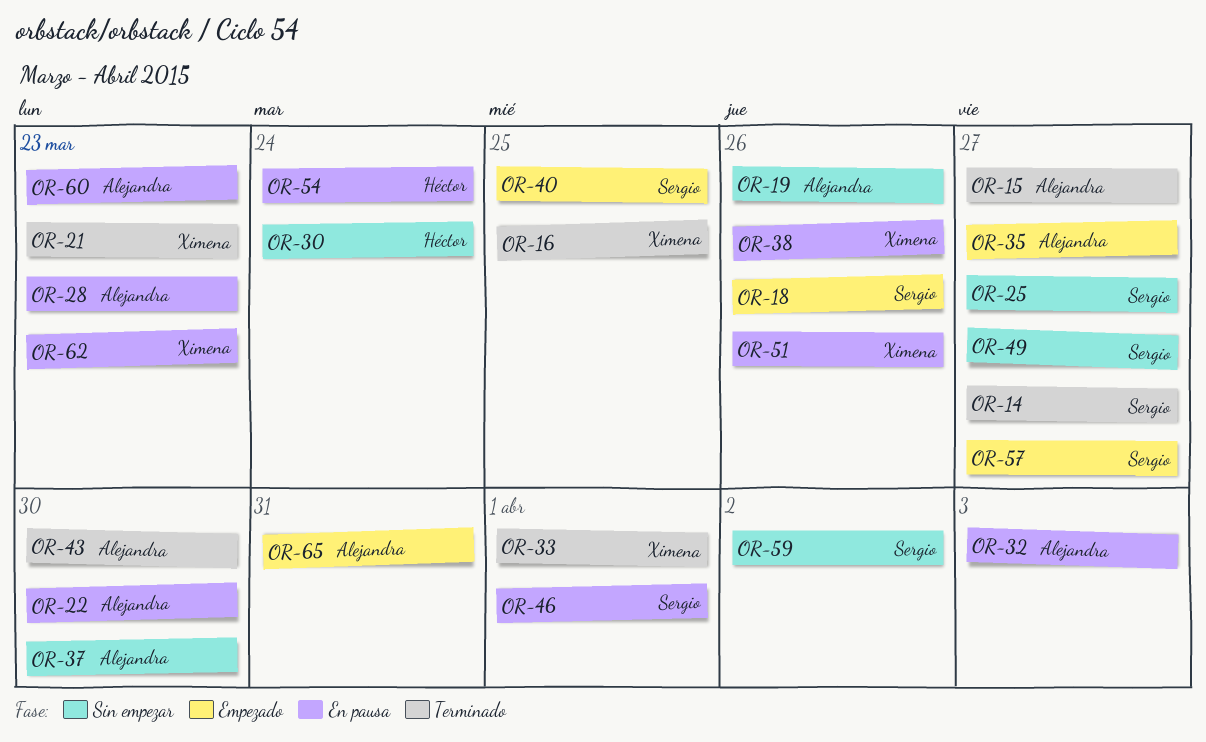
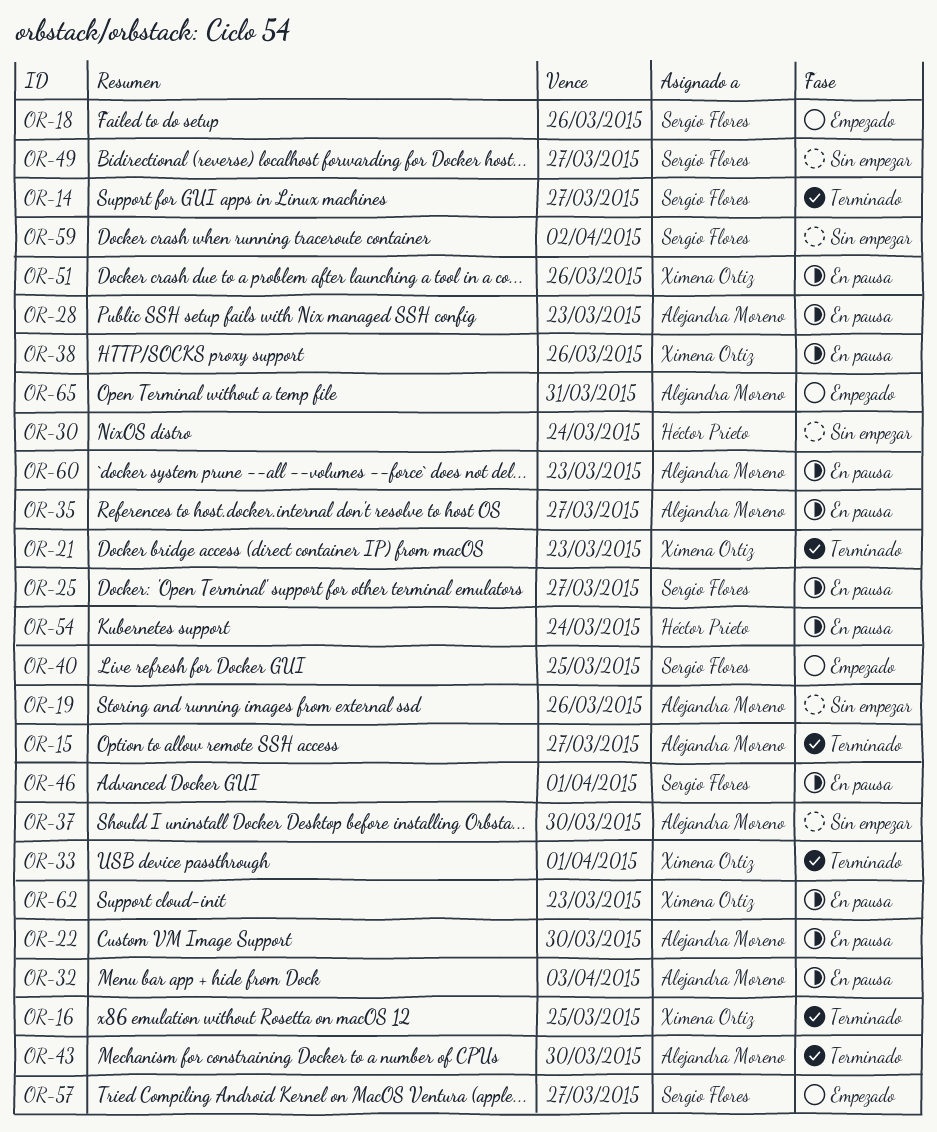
OR-25, status: Sin empezar -> En pausa
OR-35, status: Empezado -> En pausa

